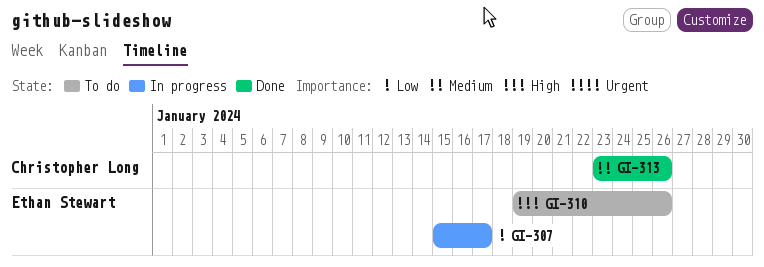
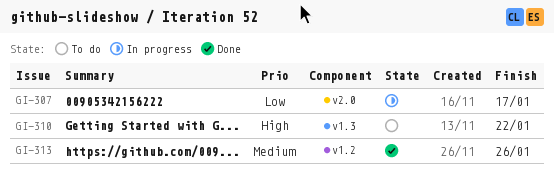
GI-310, due: Jan 26 -> Jan 22

